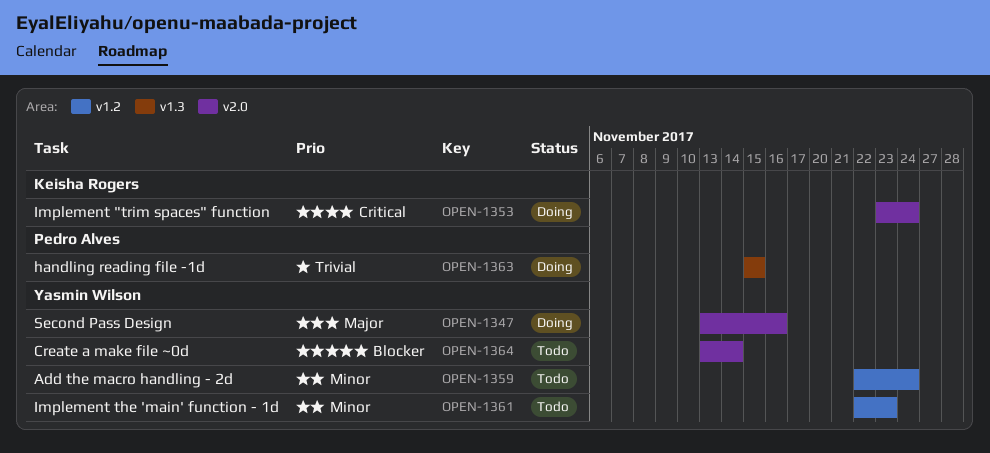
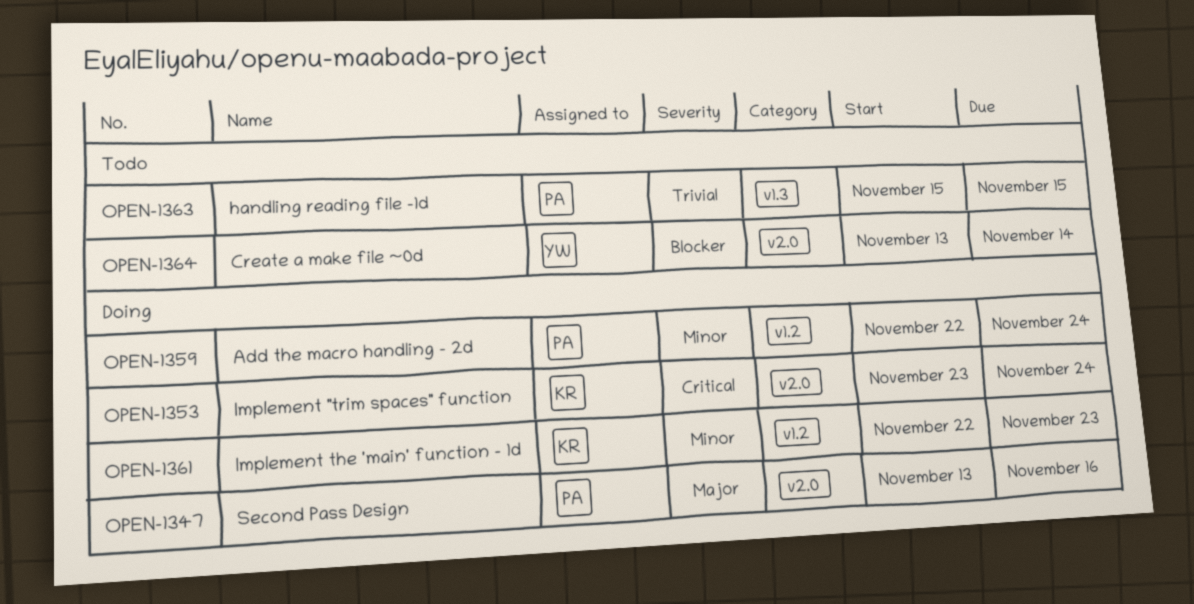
OPEN-1347, owner: Yasmin Wilson -> Pedro Alves
OPEN-1359, status: Todo -> Doing
OPEN-1359, owner: Yasmin Wilson -> Pedro Alves
OPEN-1361, status: Todo -> Doing
OPEN-1361, owner: Yasmin Wilson -> Keisha Rogers
OPEN-1363, status: Doing -> Todo

